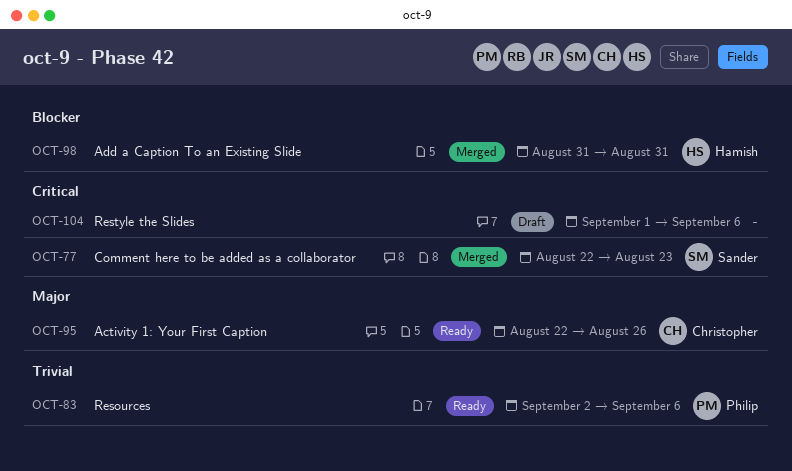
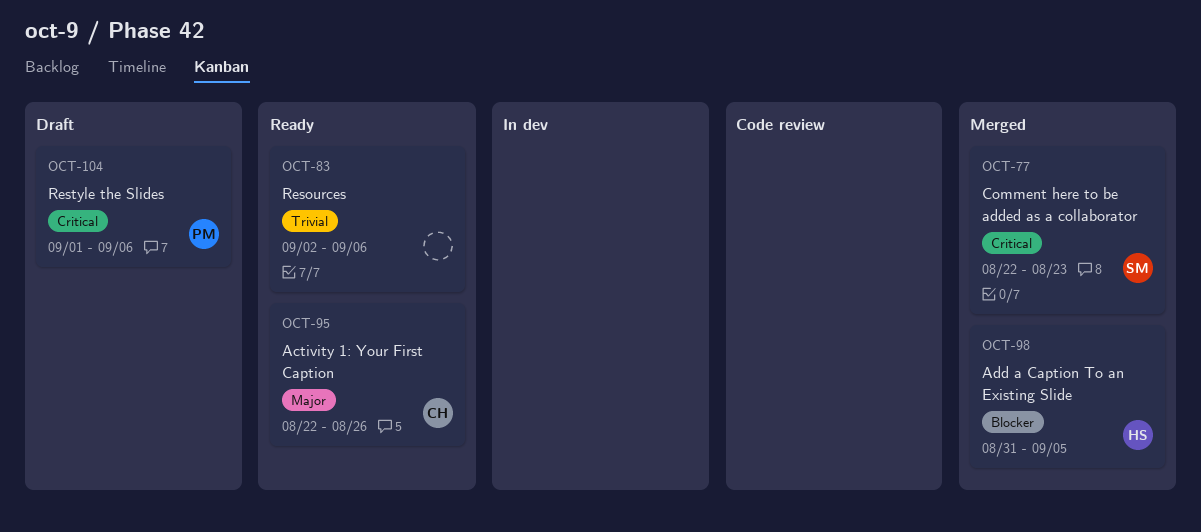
OCT-83, owner: Philip -> none
OCT-98, due: Aug 31 -> Sep 5
OCT-104, owner: none -> Philip

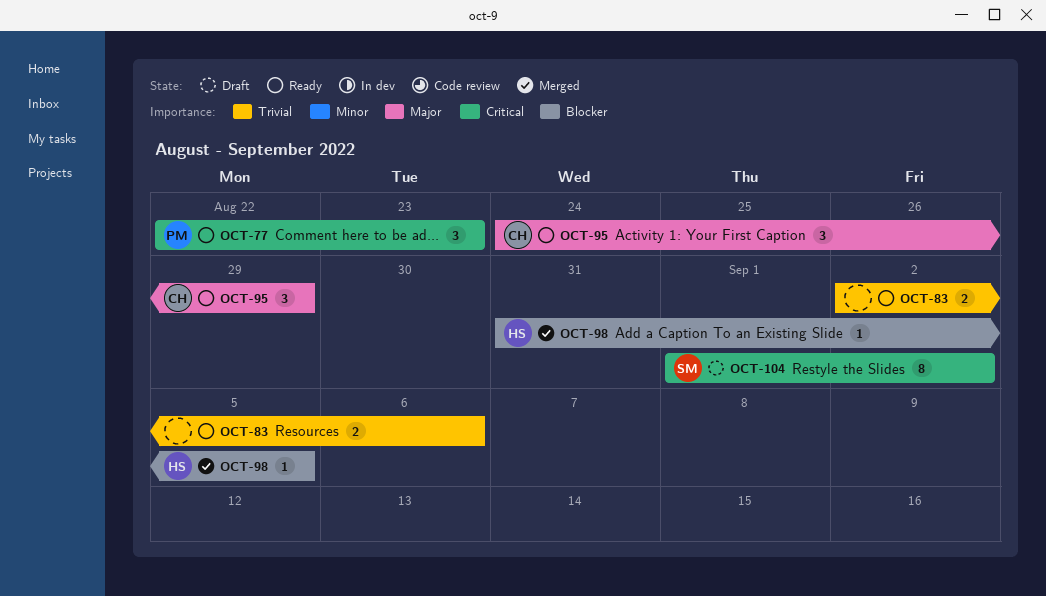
OCT-77, status: Merged -> Ready
OCT-77, owner: SM -> PM
OCT-95, start: Aug 22 -> Aug 24
OCT-95, due: Aug 26 -> Aug 29
OCT-104, owner: PM -> SM
OCT-104, due: Sep 6 -> Sep 2

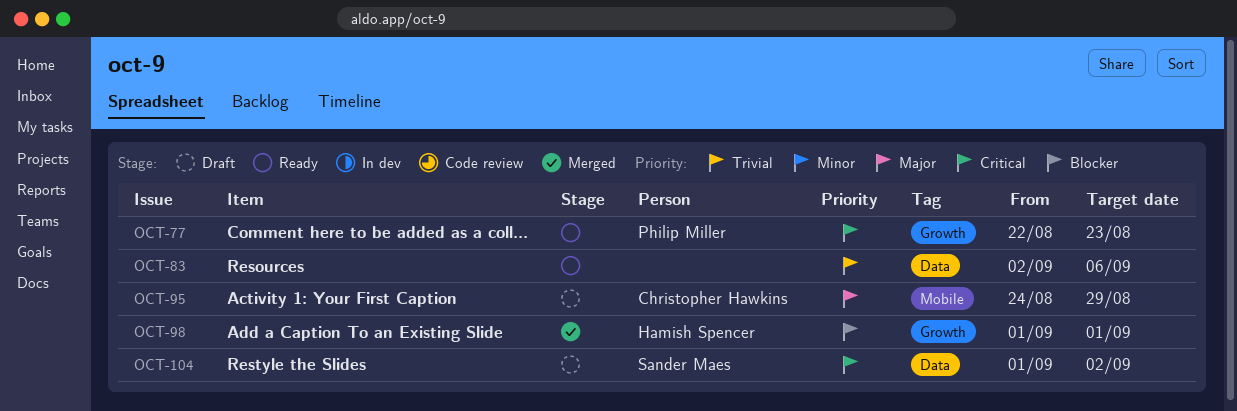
OCT-95, status: Ready -> Draft
OCT-98, start: Aug 31 -> Sep 1
OCT-98, due: Sep 5 -> Sep 1

